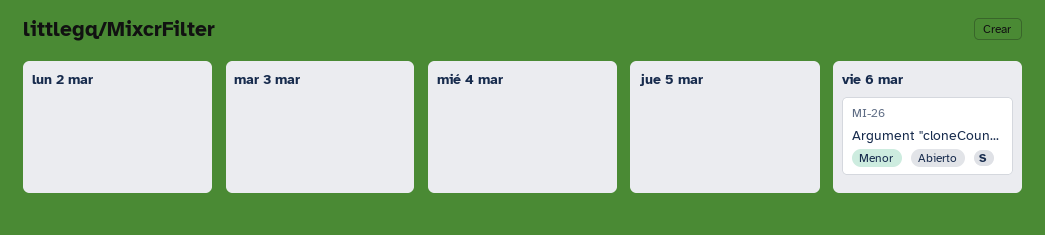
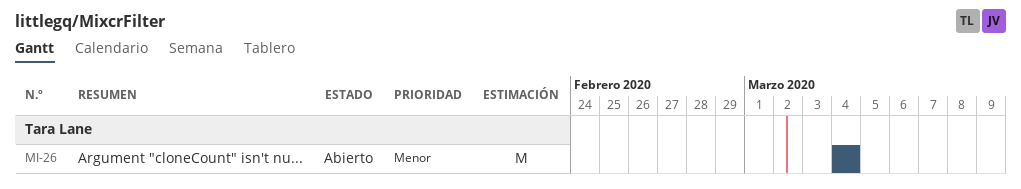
MI-26, estimate: S -> M
MI-26, due: Mar 6 -> Mar 4

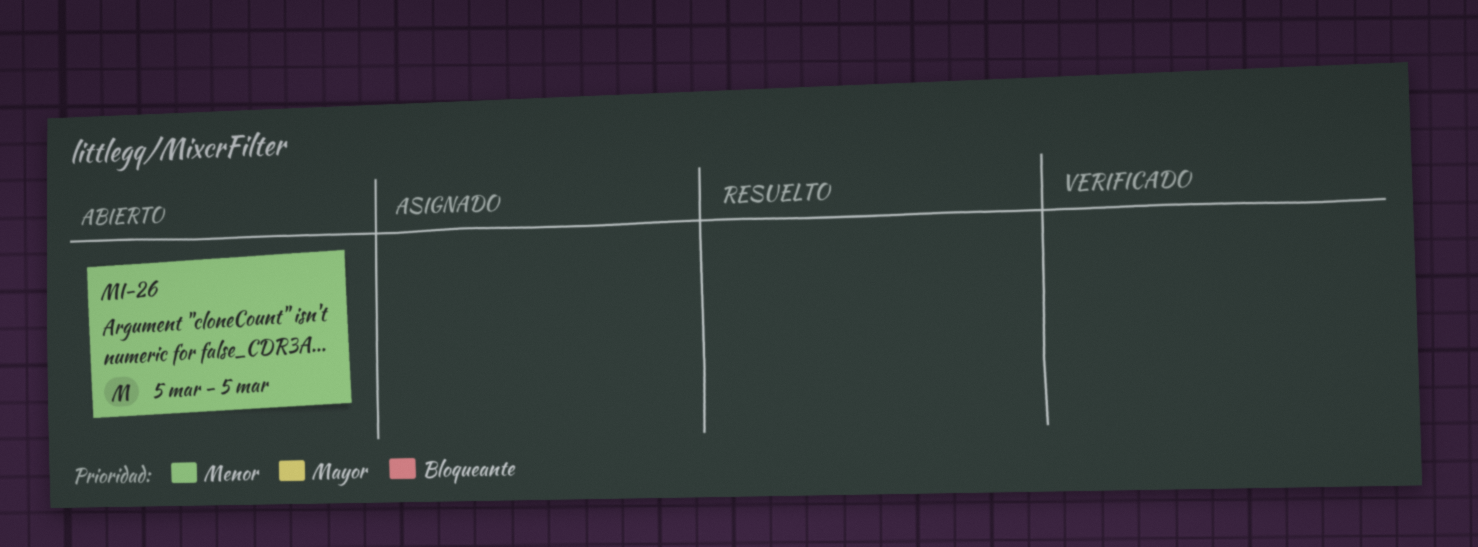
MI-26, start: Mar 4 -> Mar 5
MI-26, due: Mar 4 -> Mar 5

